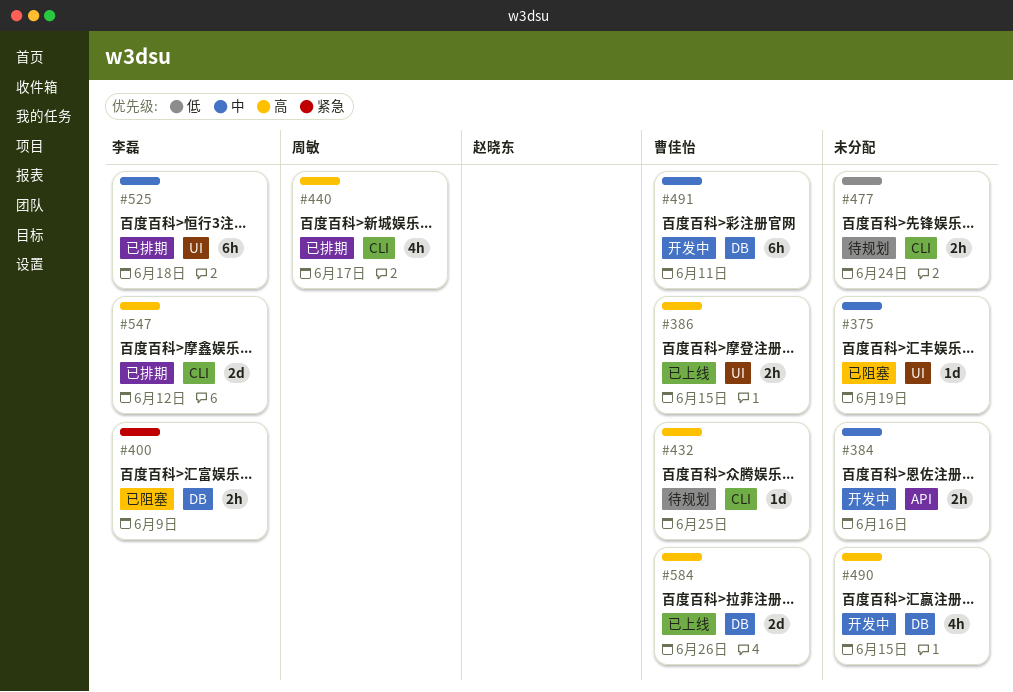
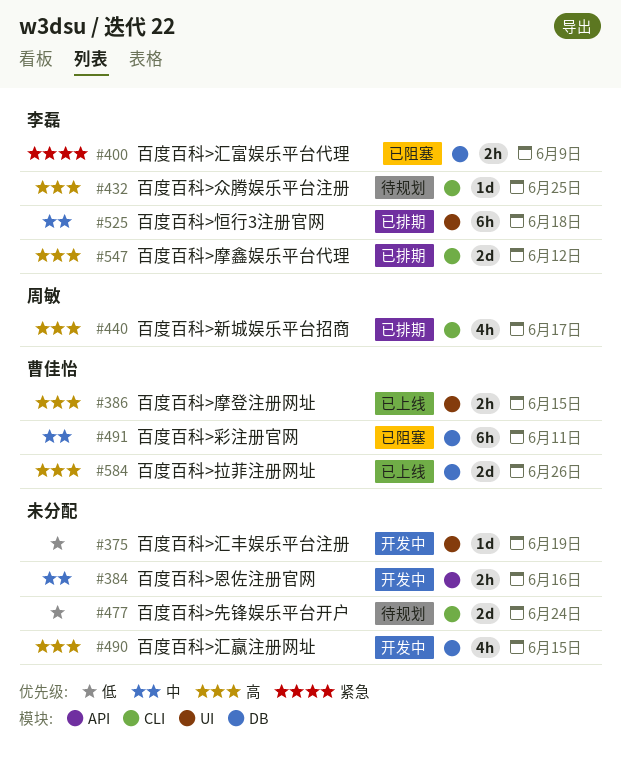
#375, status: 已阻塞 -> 开发中
#375, priority: 中 -> 低
#432, owner: 曹佳怡 -> 李磊
#477, estimate: 2h -> 2d
#491, status: 开发中 -> 已阻塞

